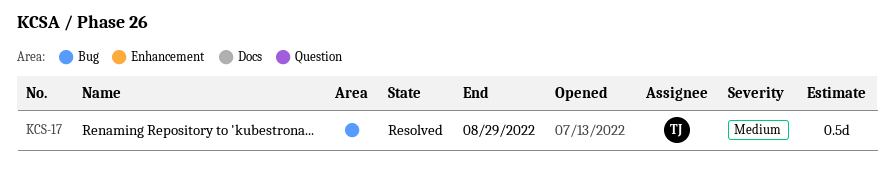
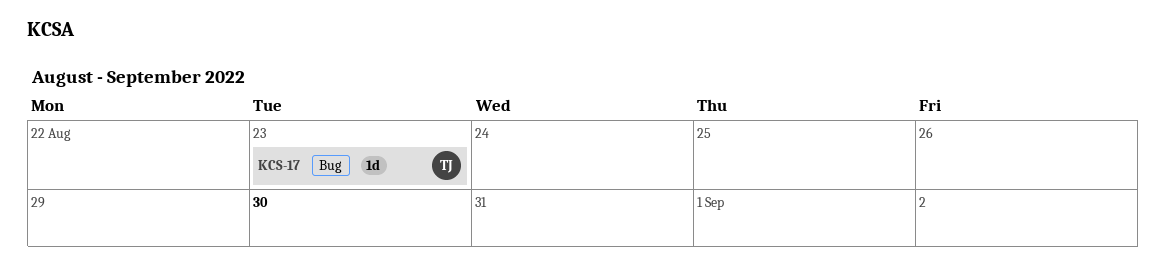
KCS-17, estimate: 0.5d -> 1d
KCS-17, due: Aug 29 -> Aug 23

